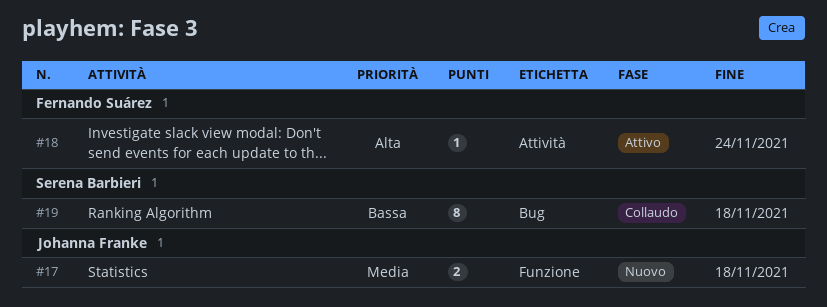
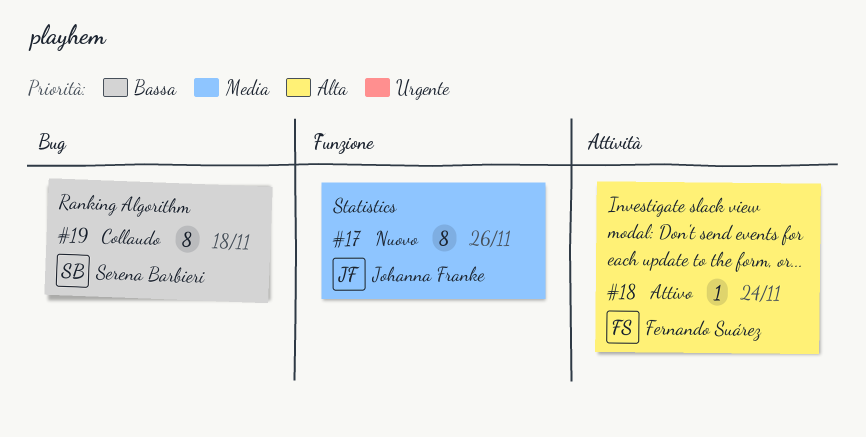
#17, estimate: 2 -> 8
#17, due: Nov 18 -> Nov 26

